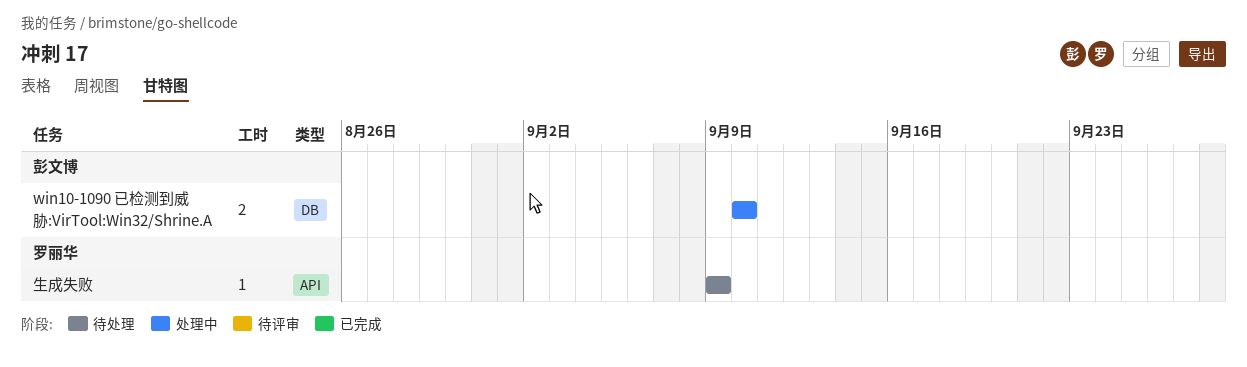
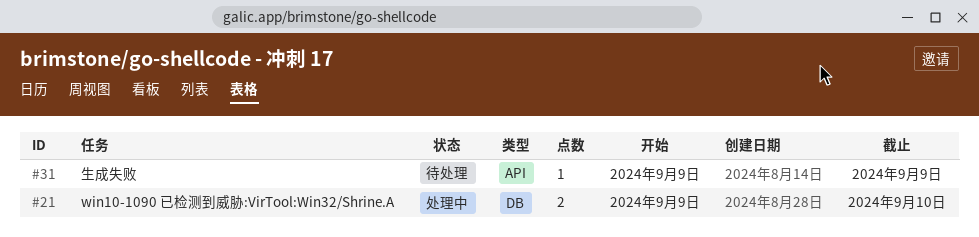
win10-1090 已检测到威胁:VirTool:Win32/Shrine.A, start: Sep 10 -> Sep 9

